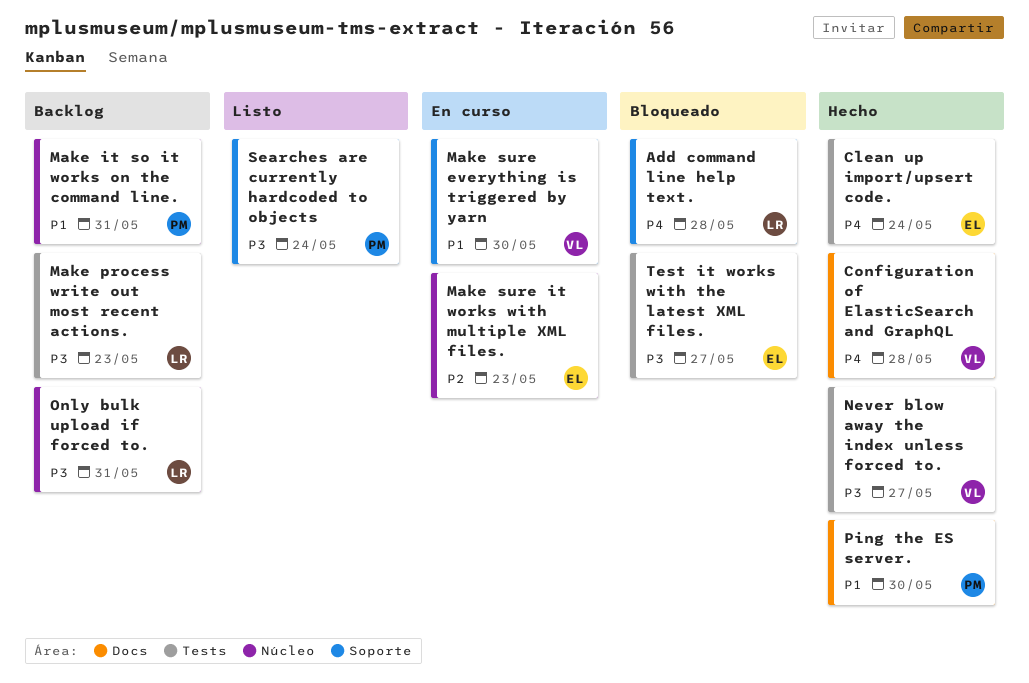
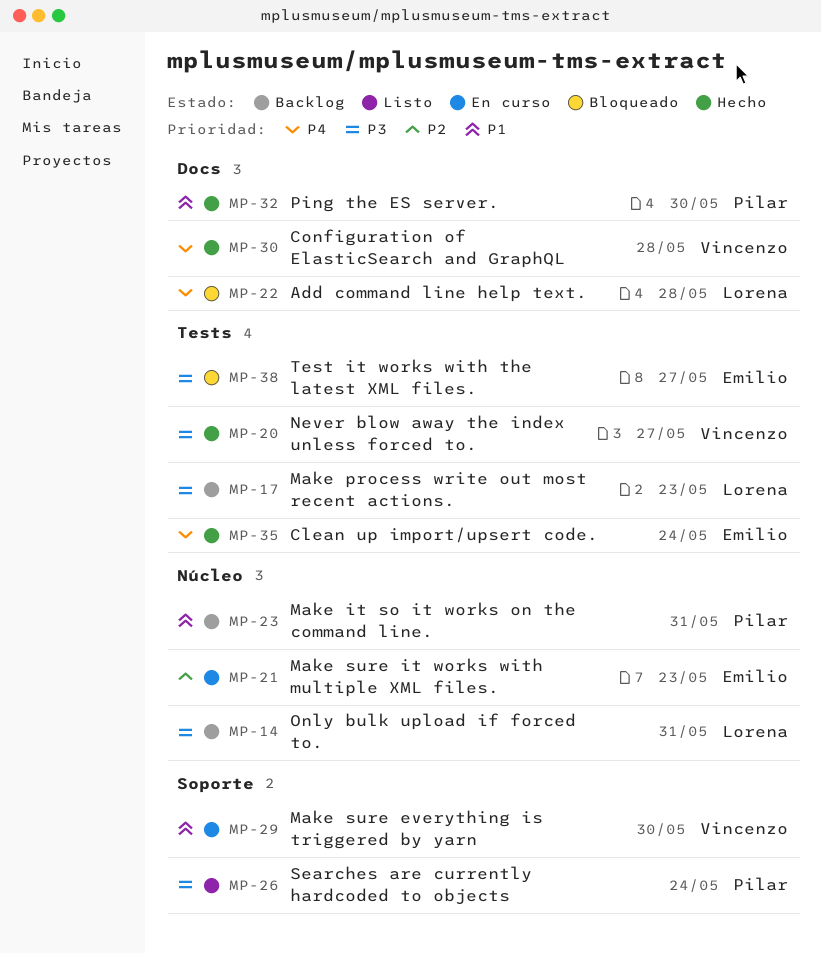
Add command line help text., label: Soporte -> Docs

